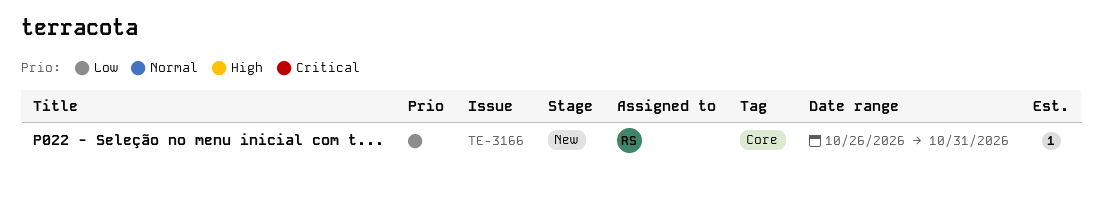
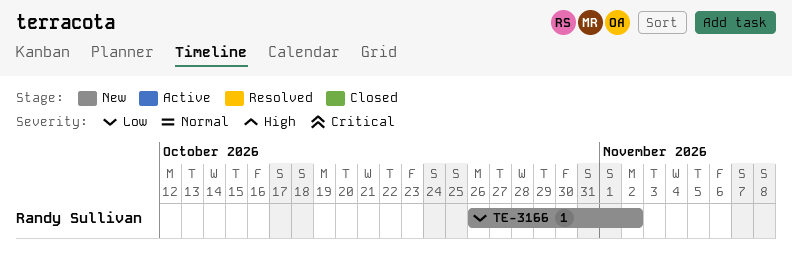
TE-3166, due: Oct 31 -> Nov 2

